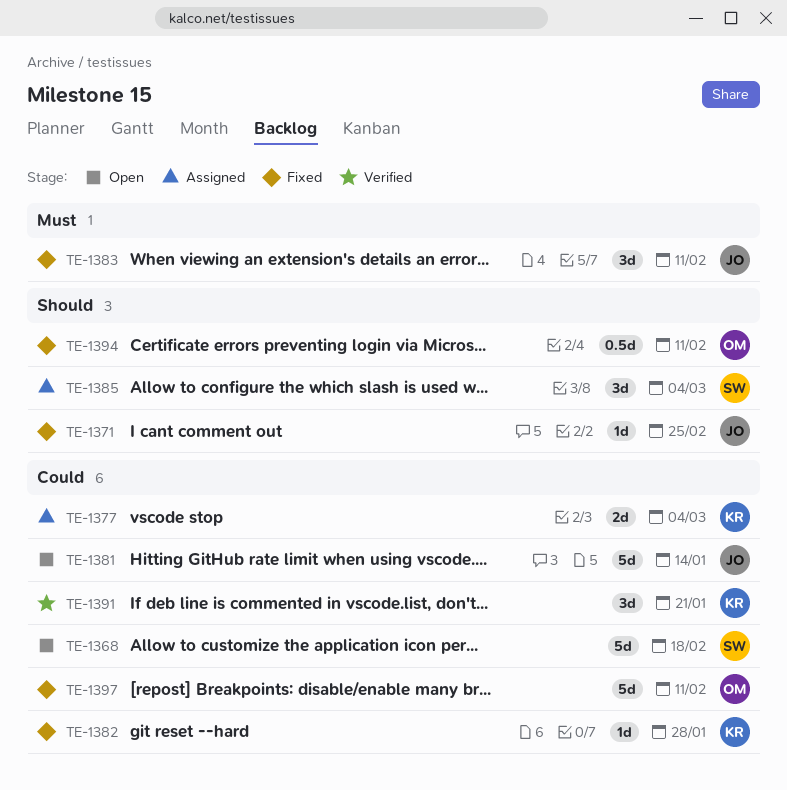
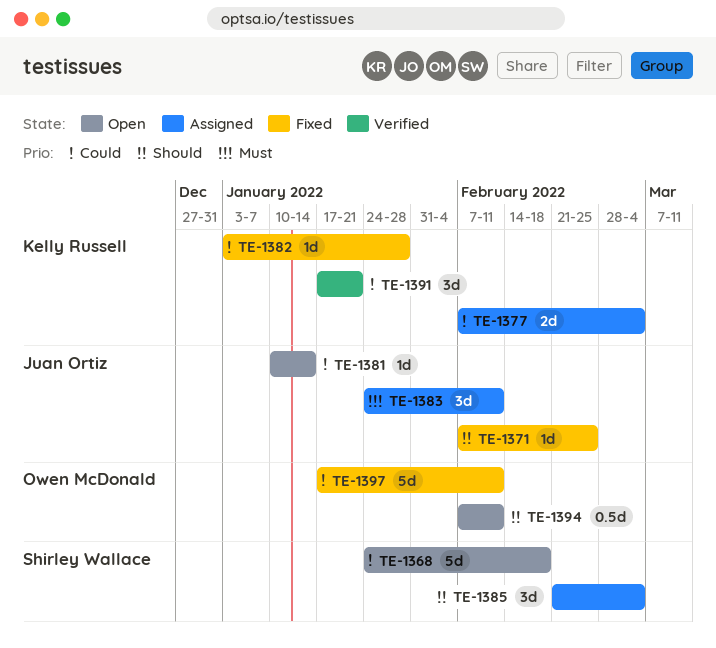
TE-1381, estimate: 5d -> 1d
TE-1383, status: Fixed -> Assigned
TE-1394, status: Fixed -> Open

